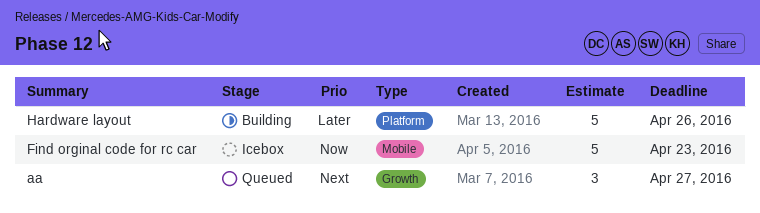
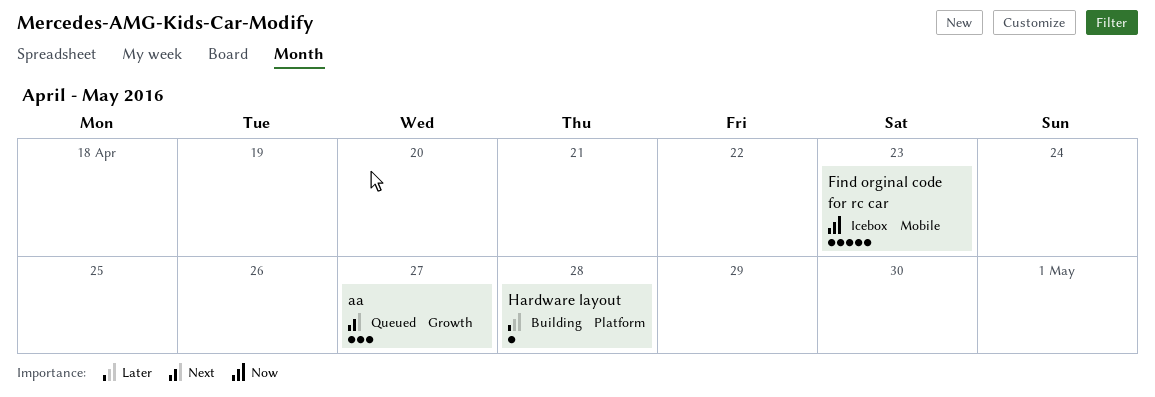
Hardware layout, estimate: 5 -> 1
Hardware layout, due: Apr 26 -> Apr 28

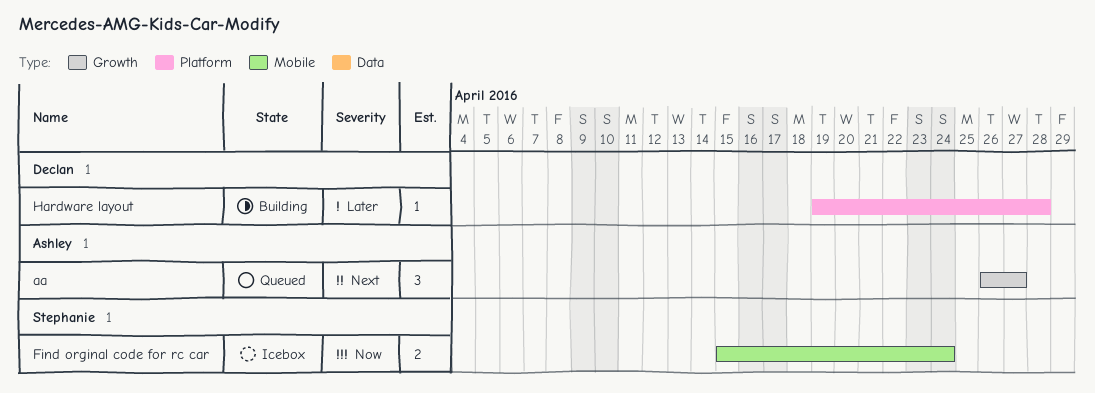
Find orginal code for rc car, estimate: 5 -> 2
Find orginal code for rc car, due: Apr 23 -> Apr 24

